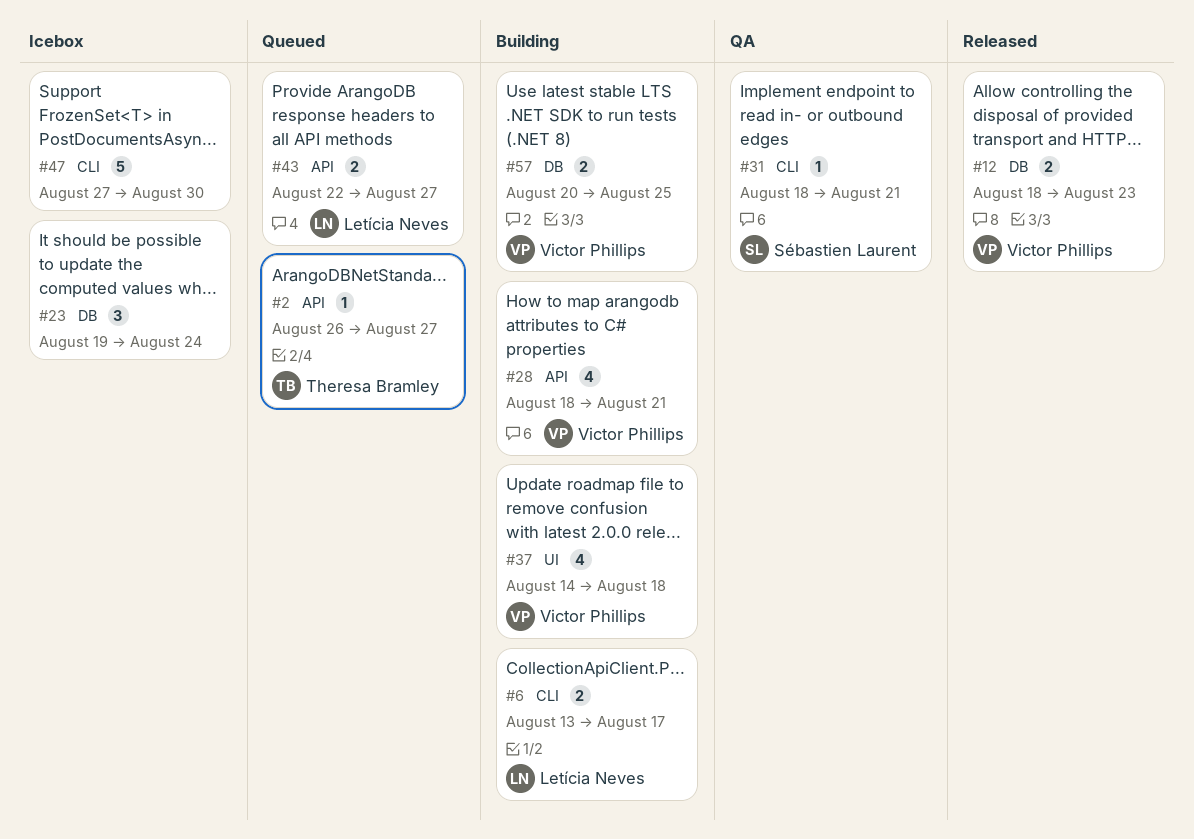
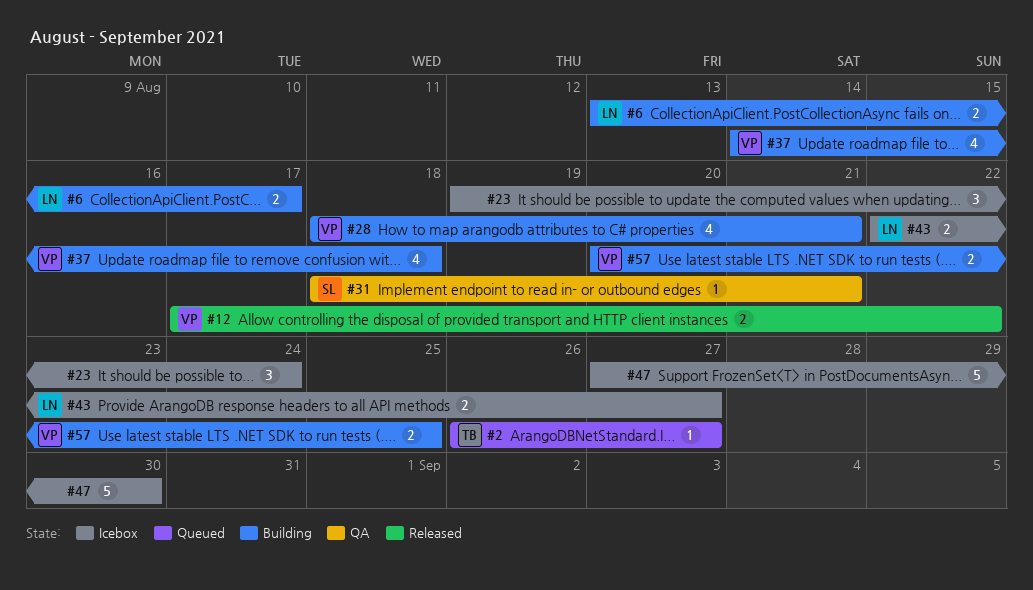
#12, start: Aug 18 -> Aug 17
#12, due: Aug 23 -> Aug 22
#43, status: Queued -> Icebox

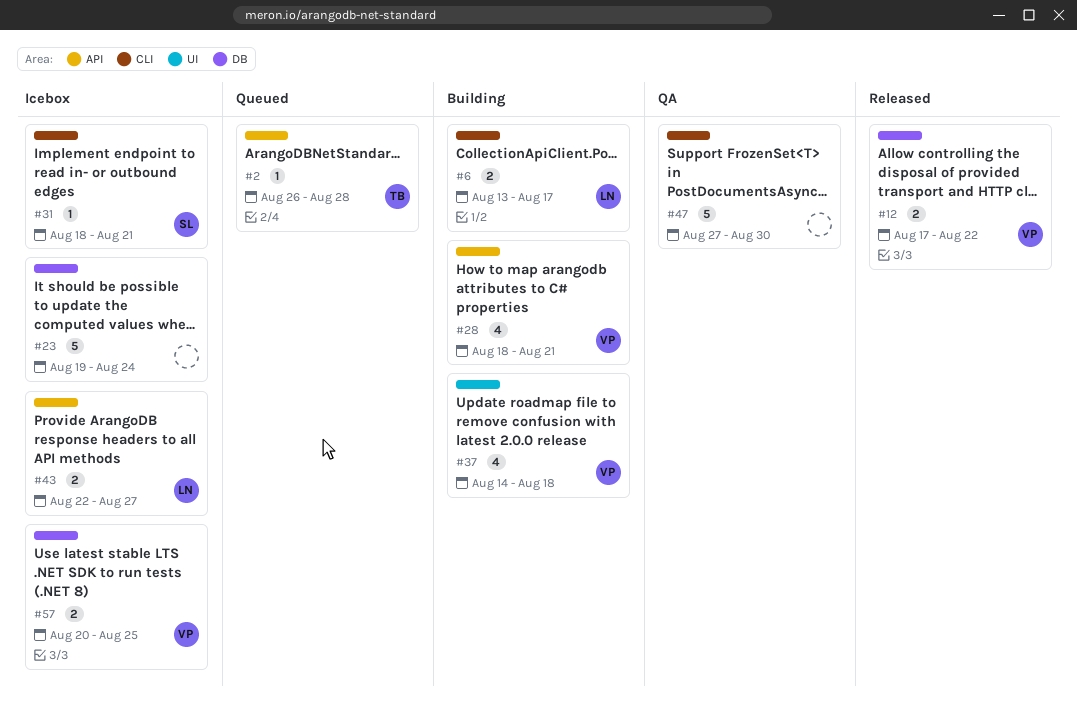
#2, due: Aug 27 -> Aug 28
#23, estimate: 3 -> 5
#31, status: QA -> Icebox
#47, status: Icebox -> QA
#57, status: Building -> Icebox

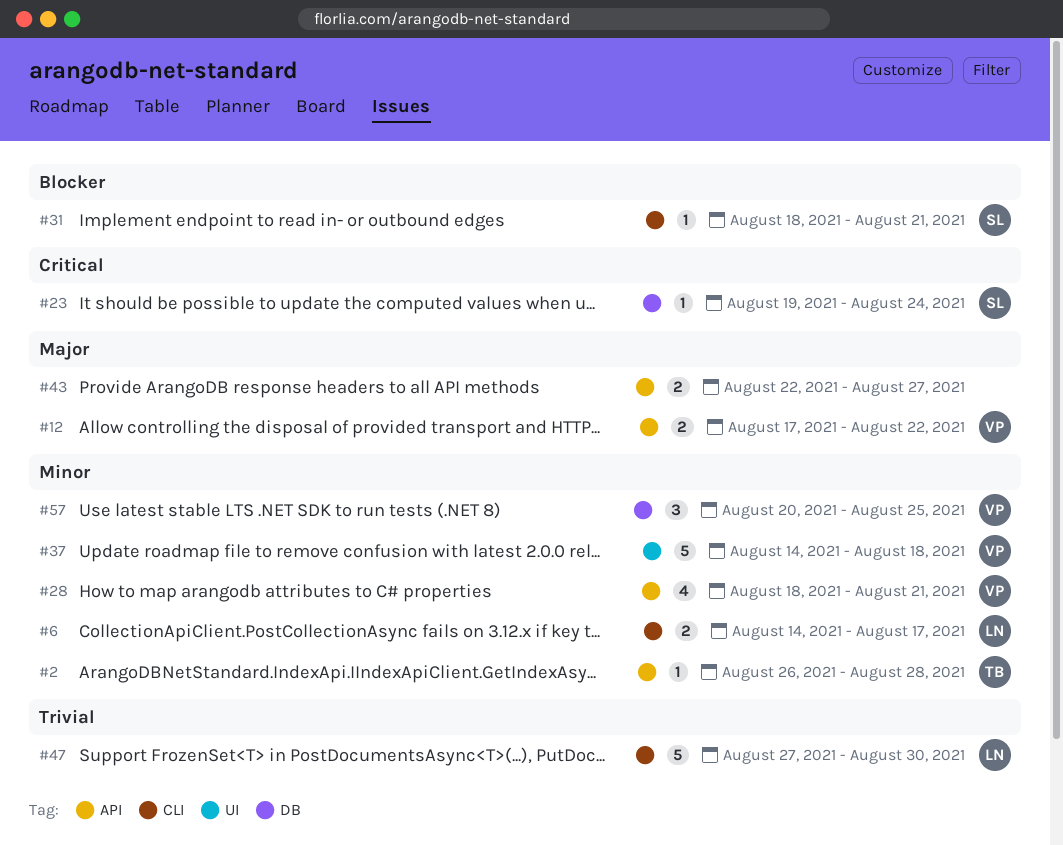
#6, start: Aug 13 -> Aug 14
#12, label: DB -> API
#23, owner: none -> SL
#23, estimate: 5 -> 1
#37, estimate: 4 -> 5
#43, owner: LN -> none
#47, owner: none -> LN
#57, estimate: 2 -> 3

